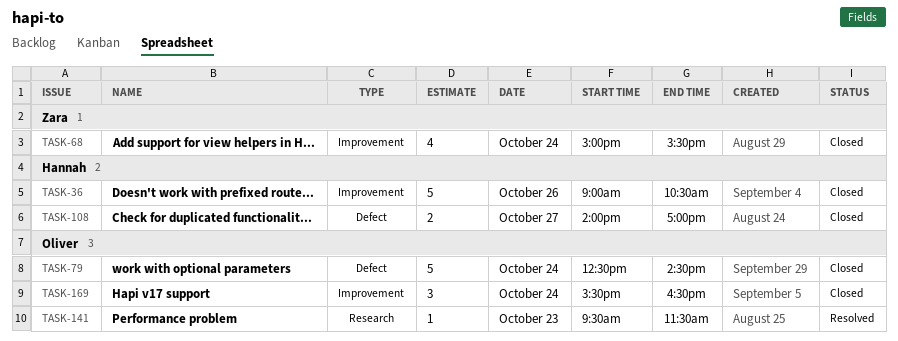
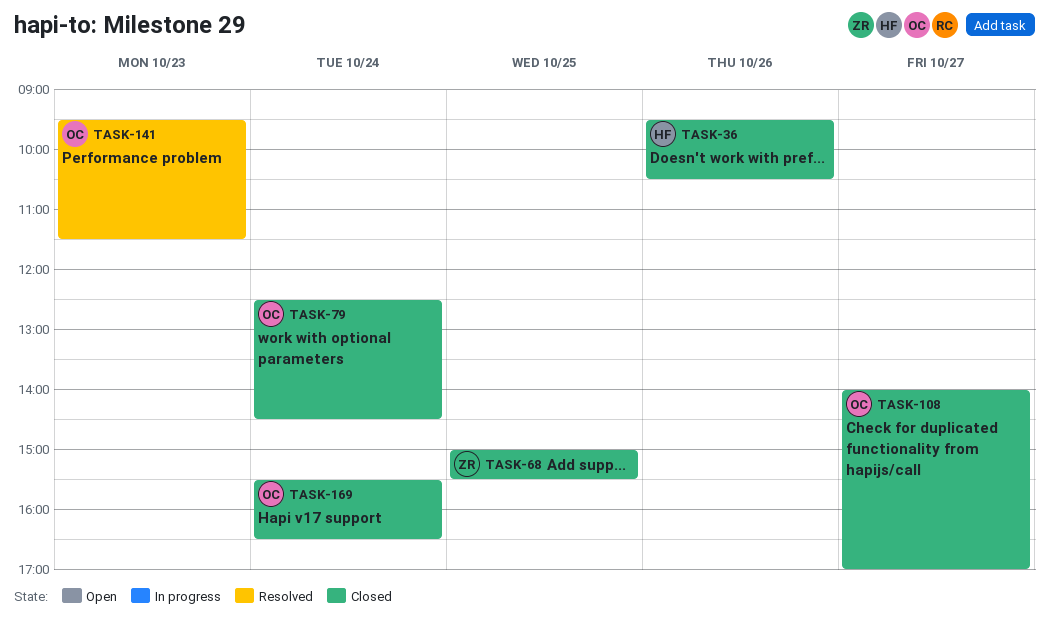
TASK-36, begins: 09:00 -> 09:30
TASK-68, day: Oct 24 -> Oct 25
TASK-108, owner: Hannah -> Oliver

